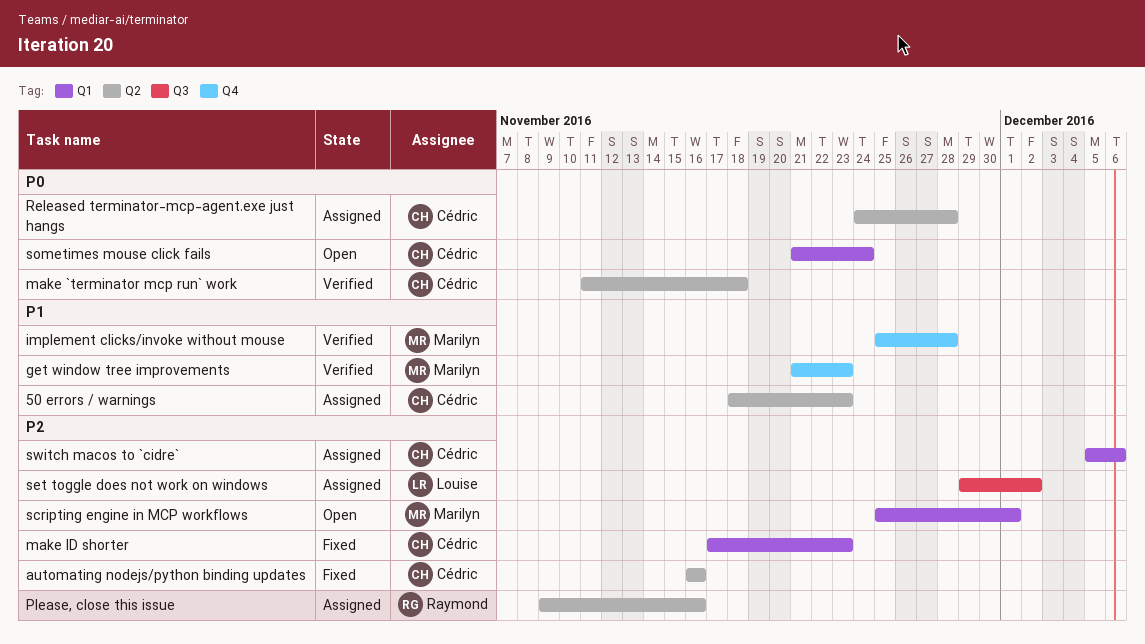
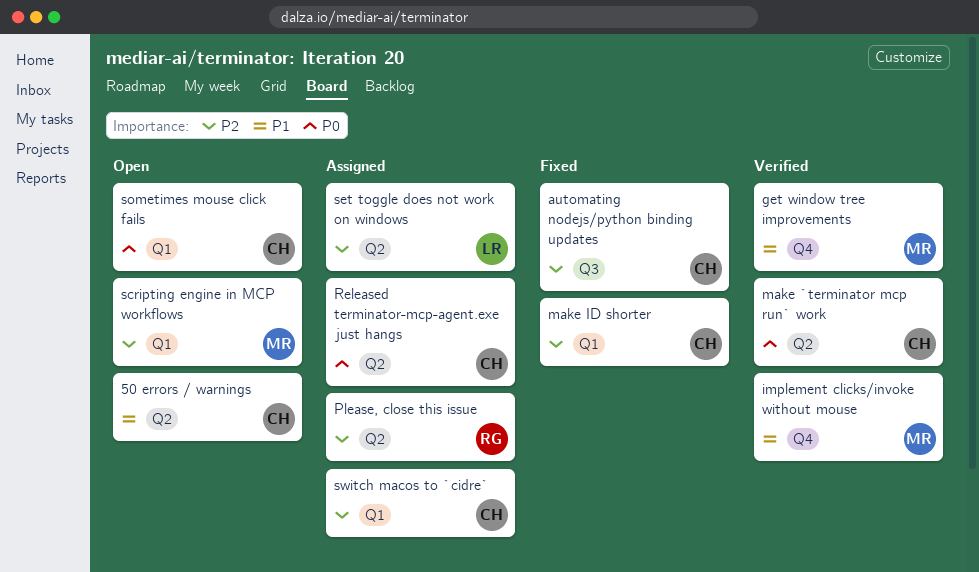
50 errors / warnings, status: Assigned -> Open
automating nodejs/python binding updates, label: Q2 -> Q3
set toggle does not work on windows, label: Q3 -> Q2

